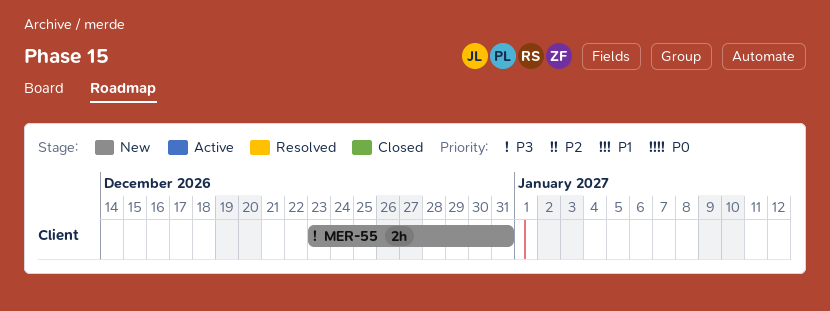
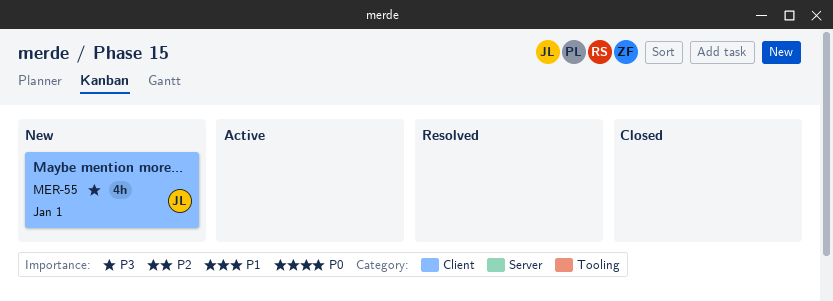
MER-55, estimate: 2h -> 4h
MER-55, due: Dec 31 -> Jan 1

